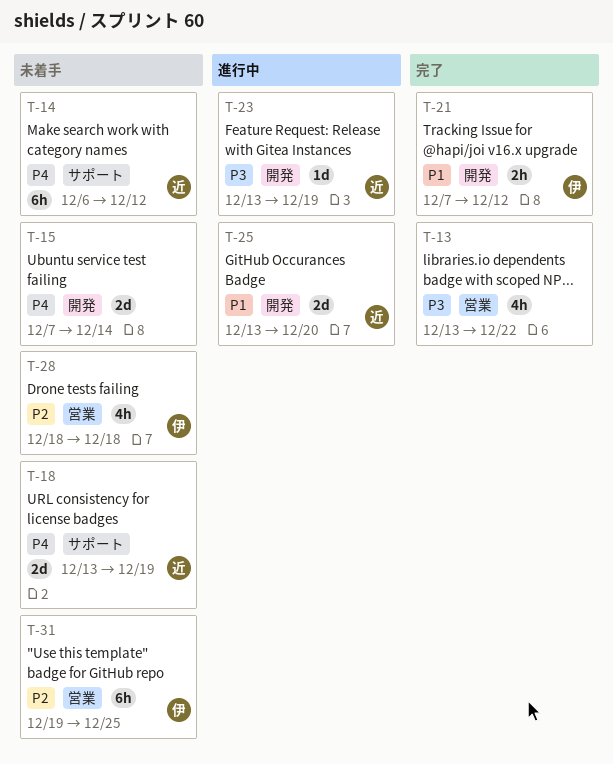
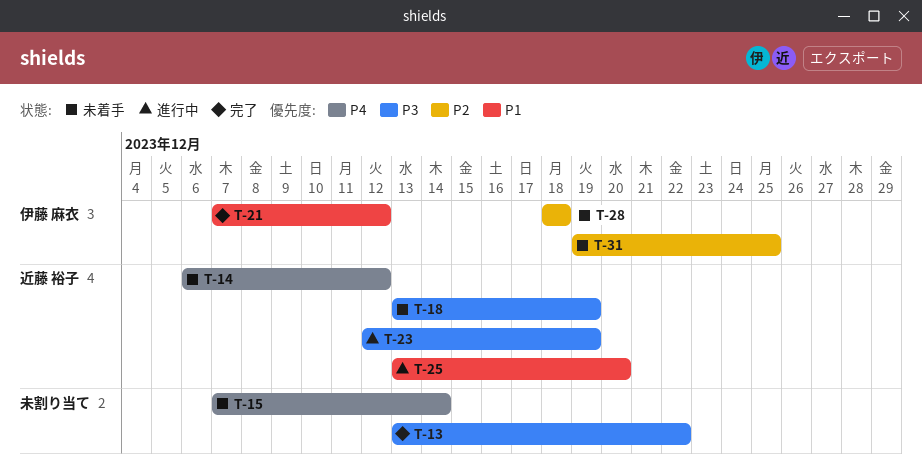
T-18, priority: P4 -> P3
T-23, start: Dec 13 -> Dec 12

